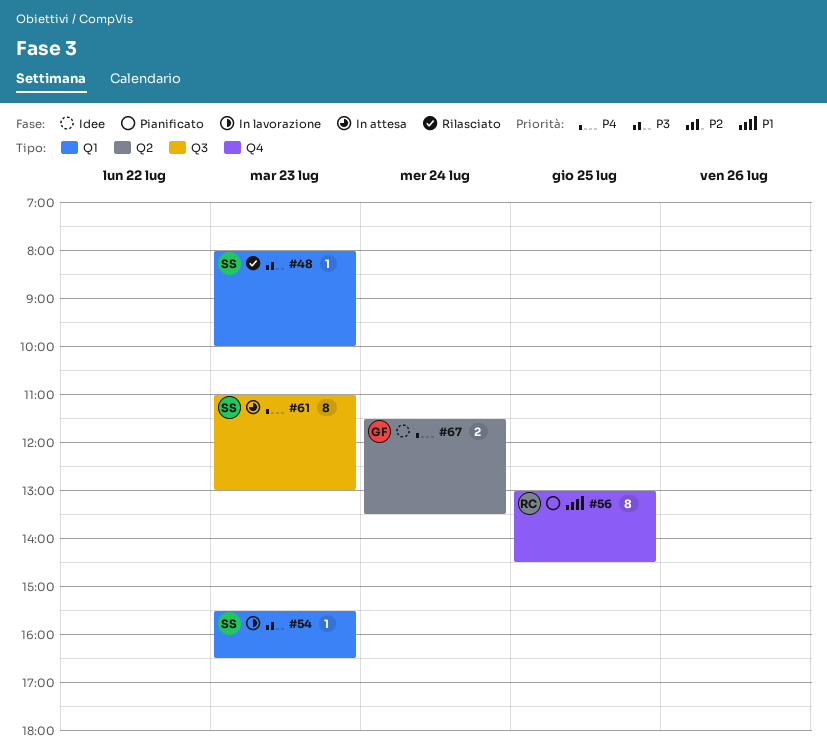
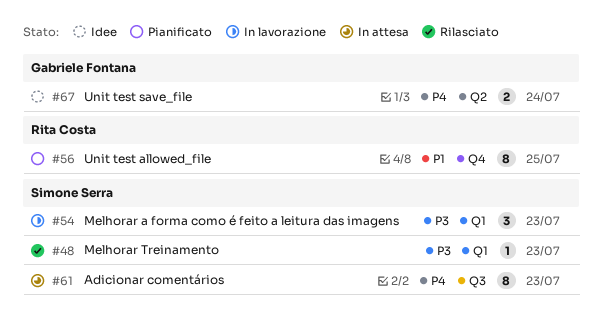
#54, estimate: 1 -> 3

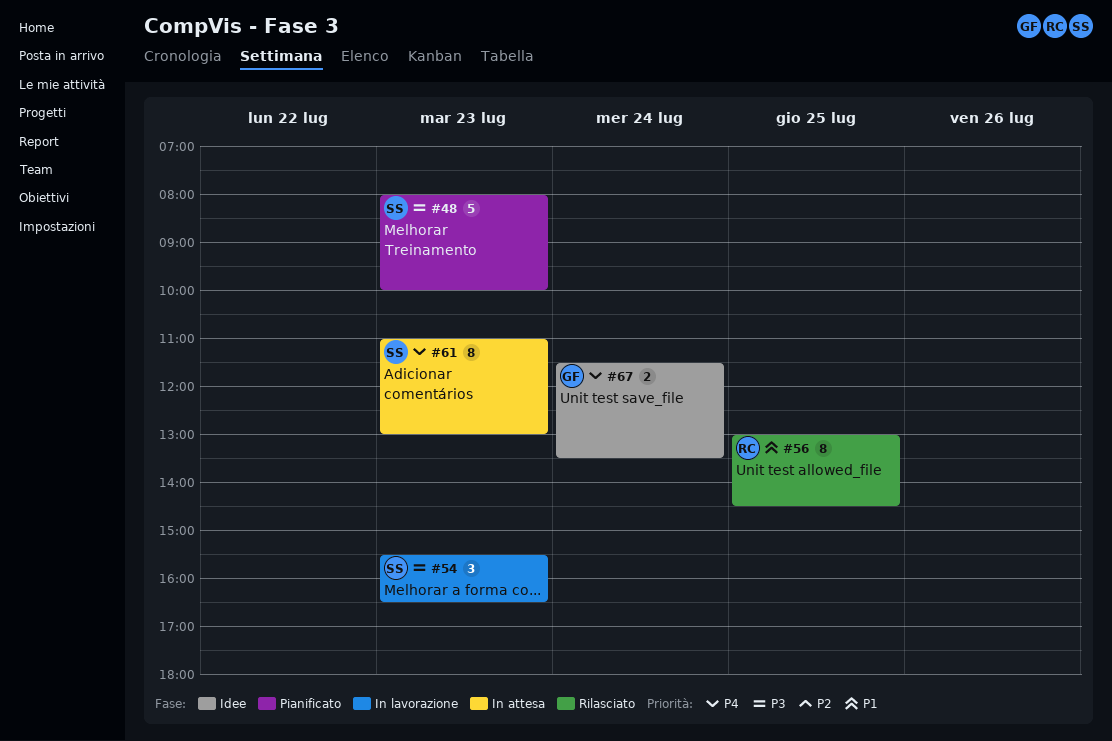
#48, status: Rilasciato -> Pianificato
#48, estimate: 1 -> 5
#56, status: Pianificato -> Rilasciato

